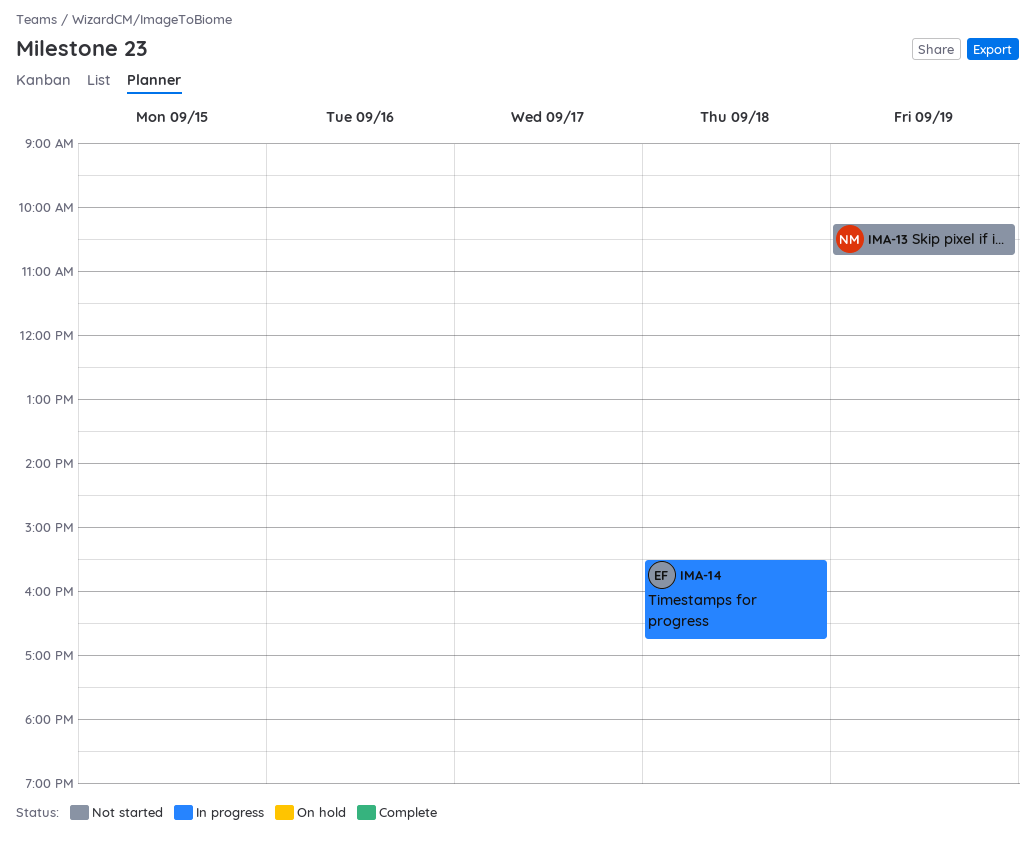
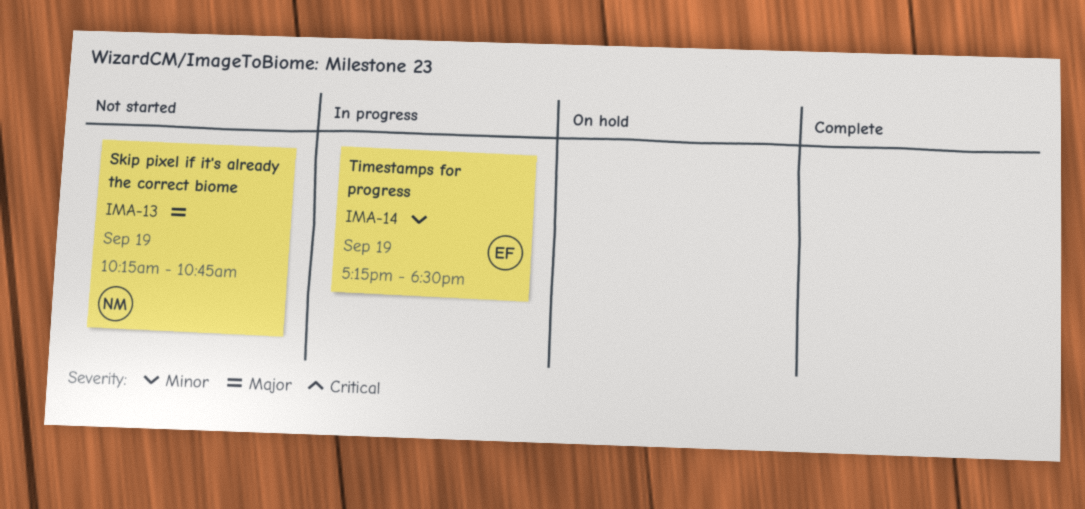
IMA-14, day: Sep 18 -> Sep 19
IMA-14, begins: 15:30 -> 17:15
IMA-14, ends: 16:45 -> 18:30

